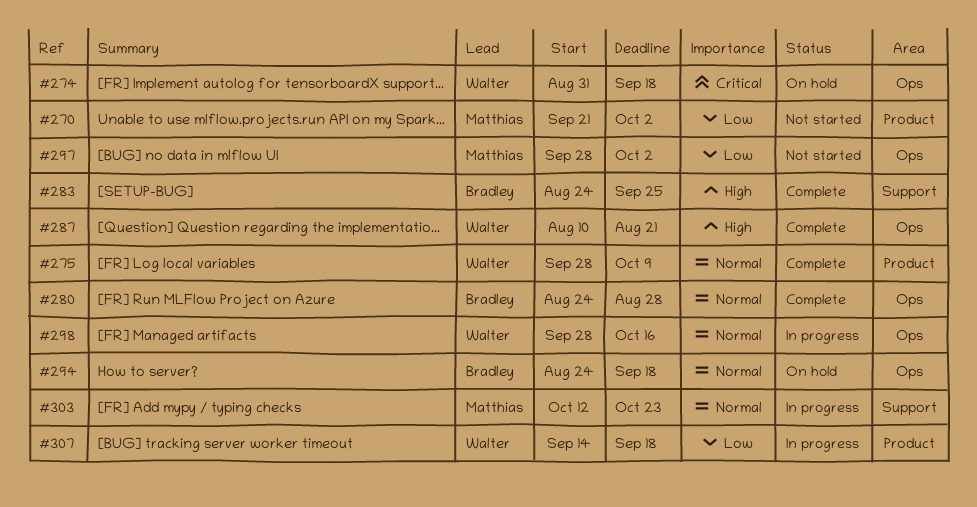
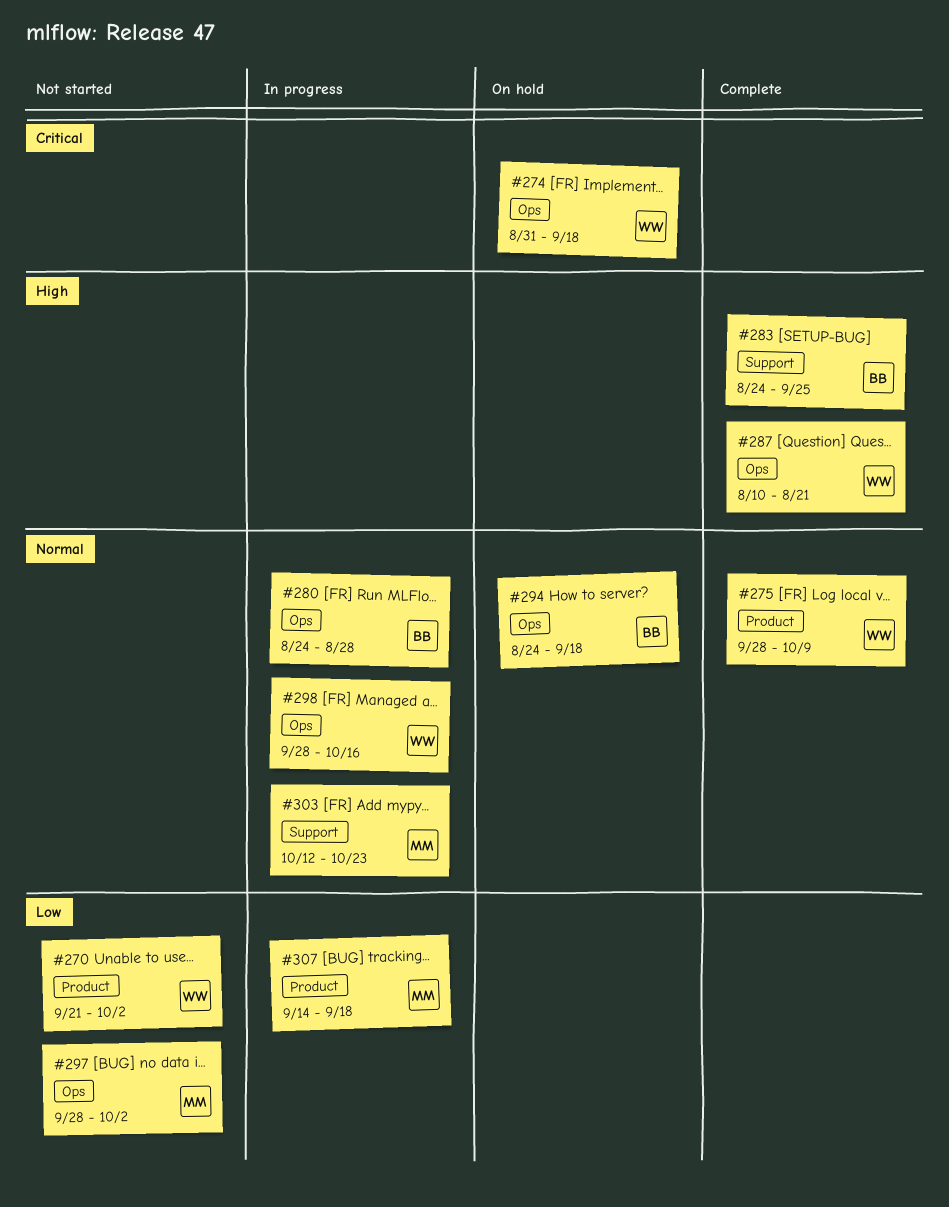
#270, owner: Matthias -> Walter
#280, status: Complete -> In progress
#307, owner: Walter -> Matthias

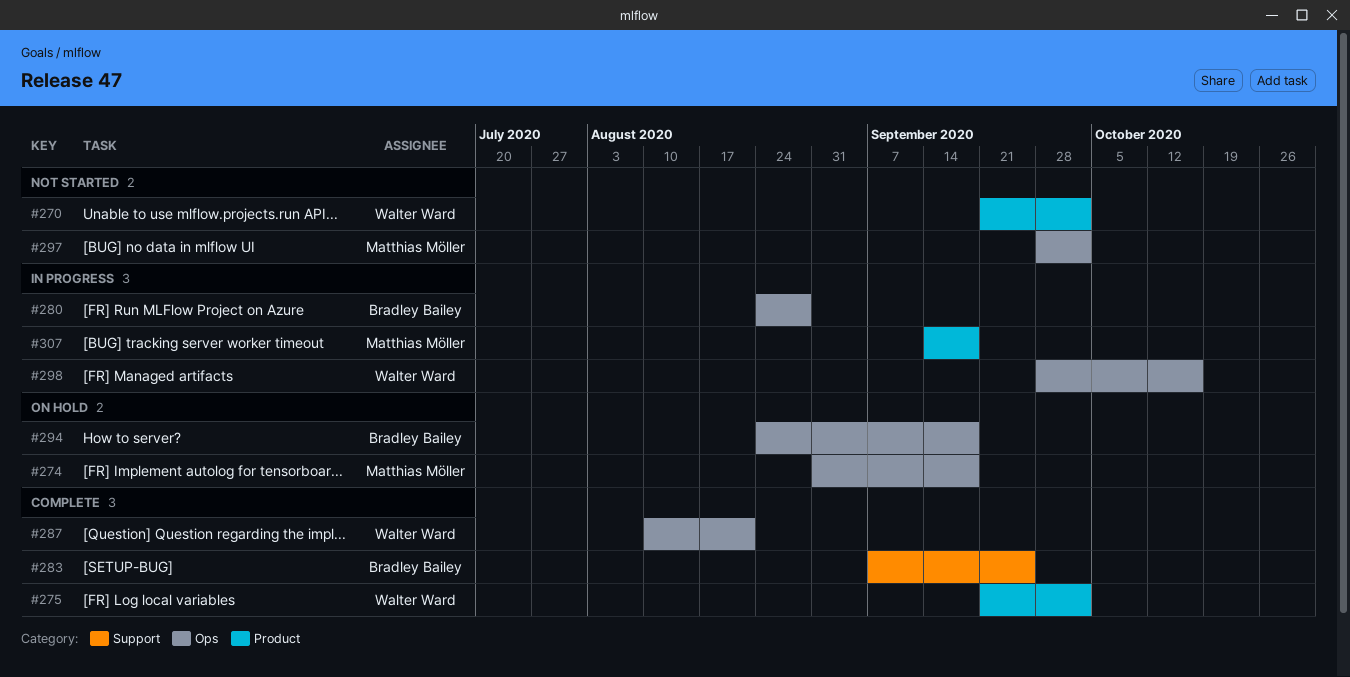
#274, owner: Walter Ward -> Matthias Möller
#275, start: Sep 28 -> Sep 21
#275, due: Oct 9 -> Oct 2
#283, start: Aug 24 -> Sep 7
#303: present -> none

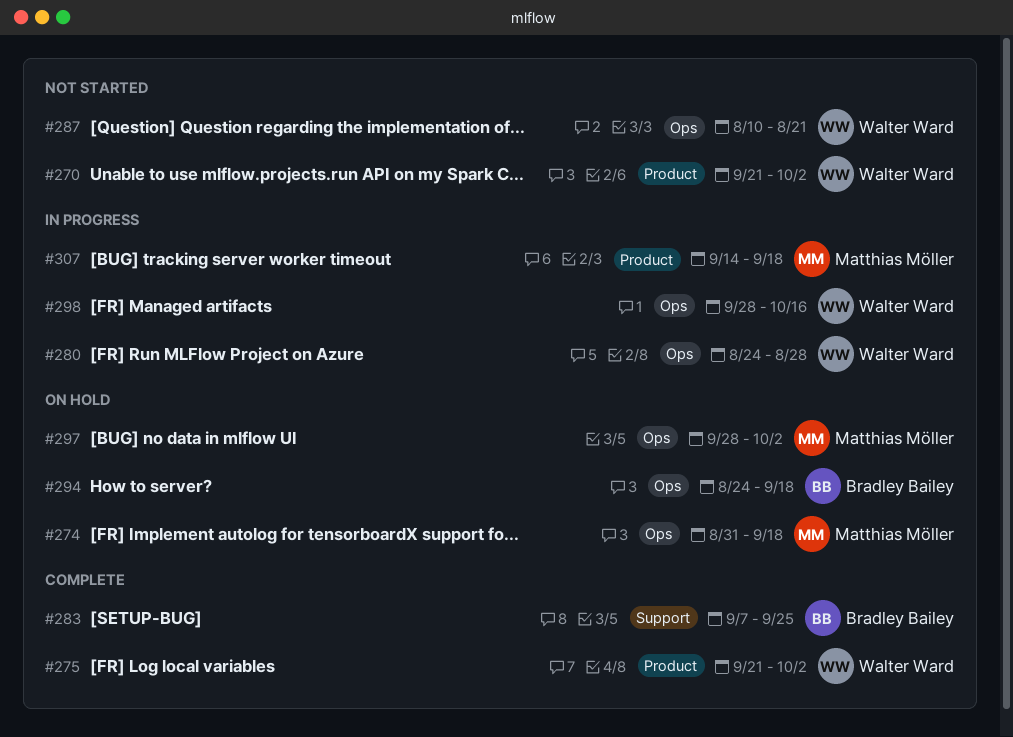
#280, owner: Bradley Bailey -> Walter Ward
#287, status: Complete -> Not started
#297, status: Not started -> On hold

